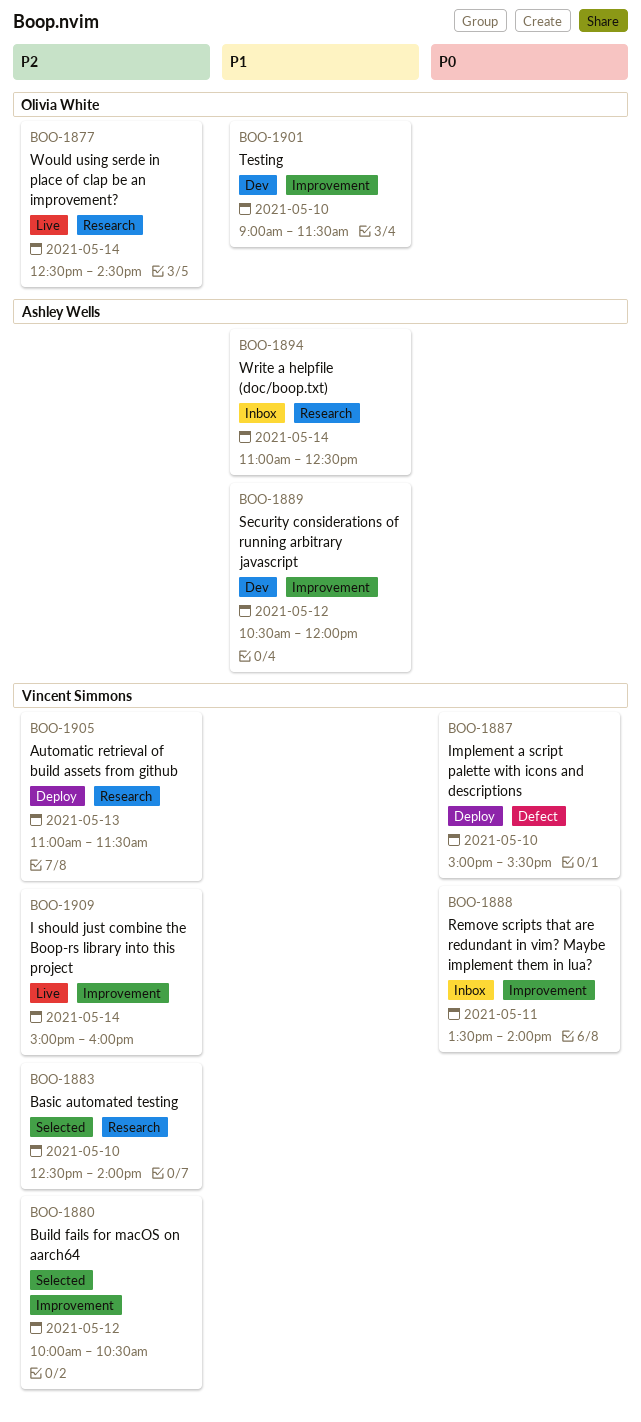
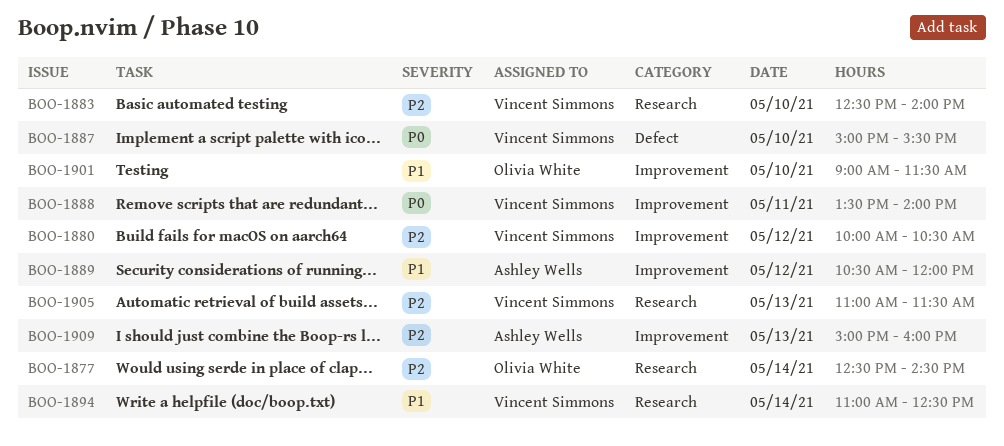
BOO-1894, owner: Ashley Wells -> Vincent Simmons
BOO-1909, owner: Vincent Simmons -> Ashley Wells
BOO-1909, day: May 14 -> May 13

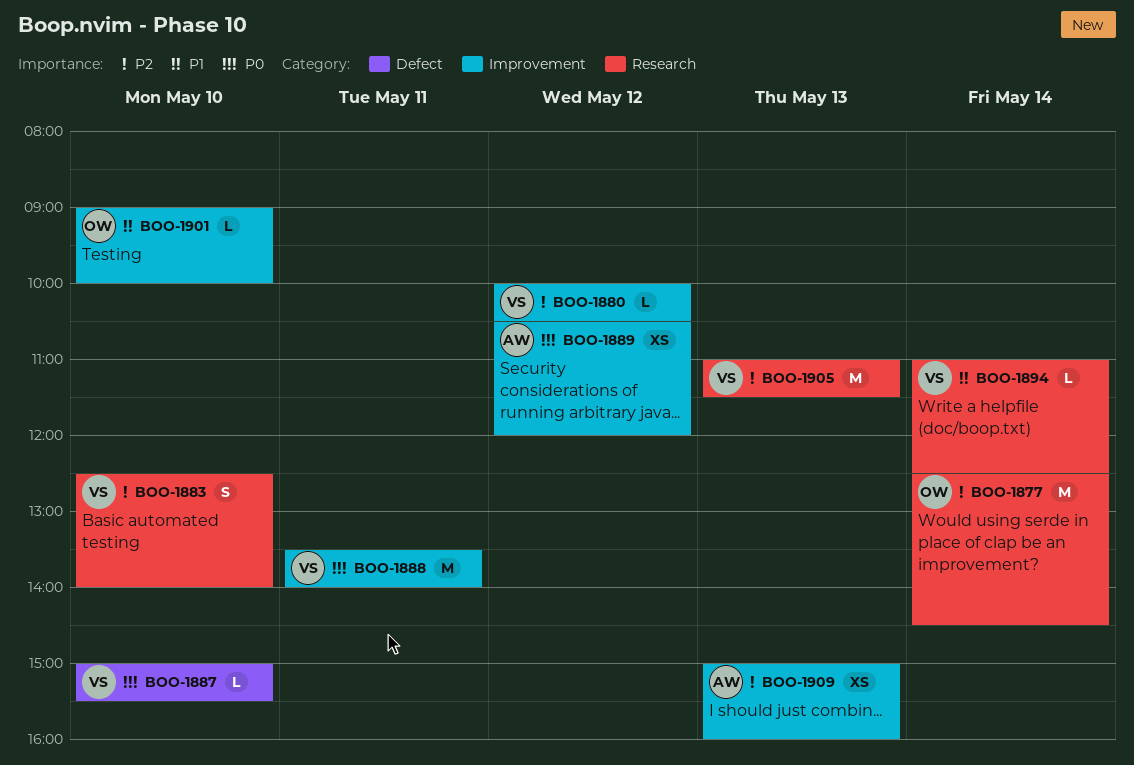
BOO-1889, priority: P1 -> P0
BOO-1901, ends: 11:30 -> 10:00

